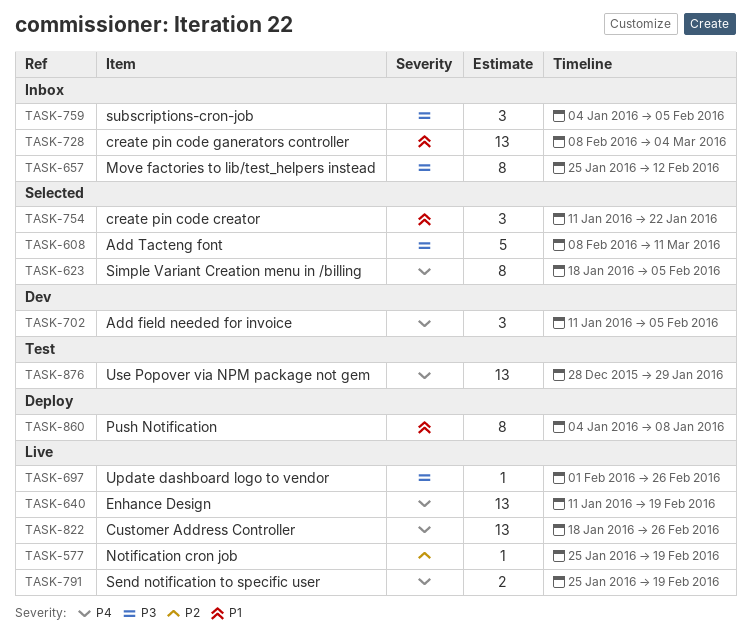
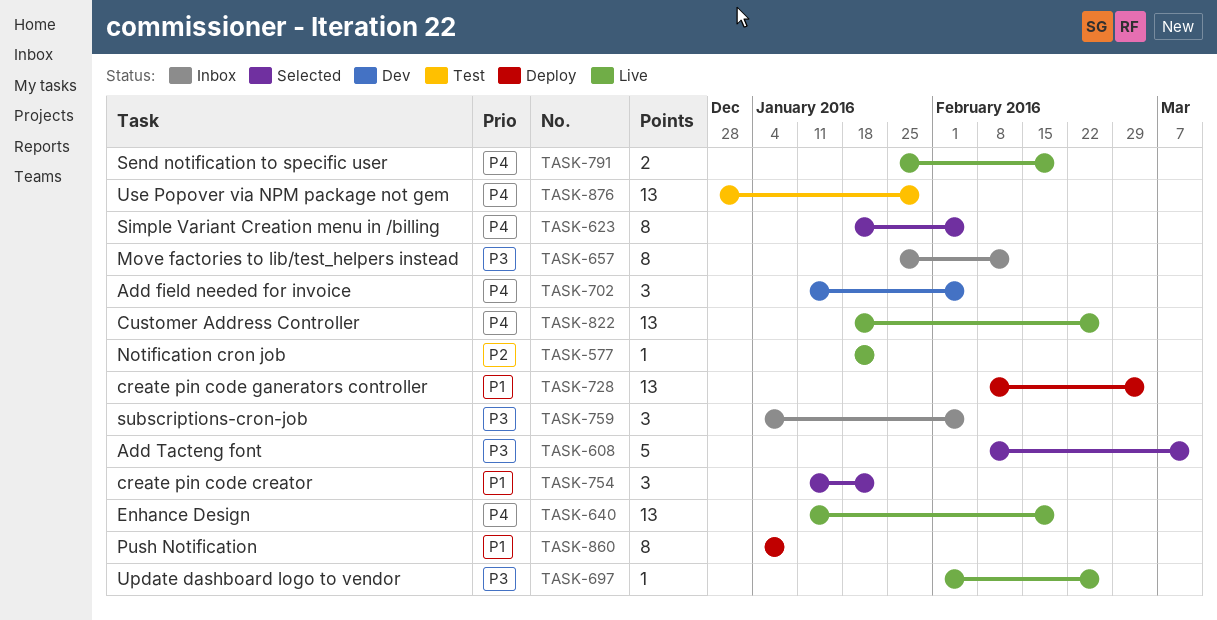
TASK-577, start: Jan 25 -> Jan 18
TASK-577, due: Feb 19 -> Jan 22
TASK-728, status: Inbox -> Deploy

